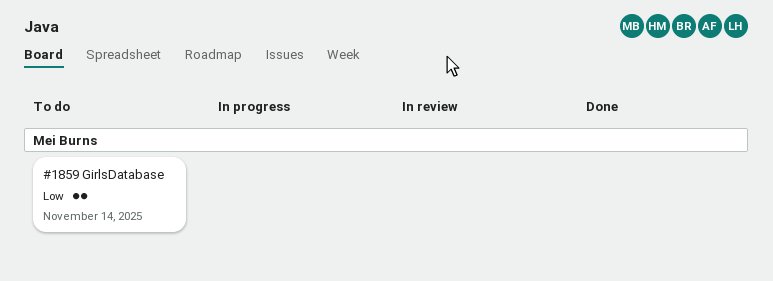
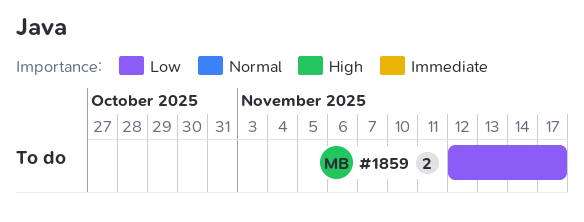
#1859, due: Nov 14 -> Nov 17

